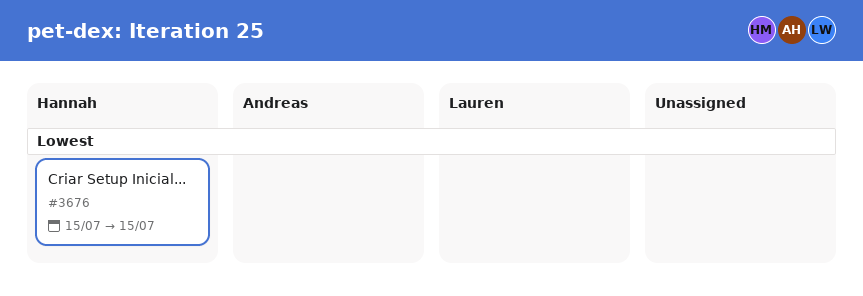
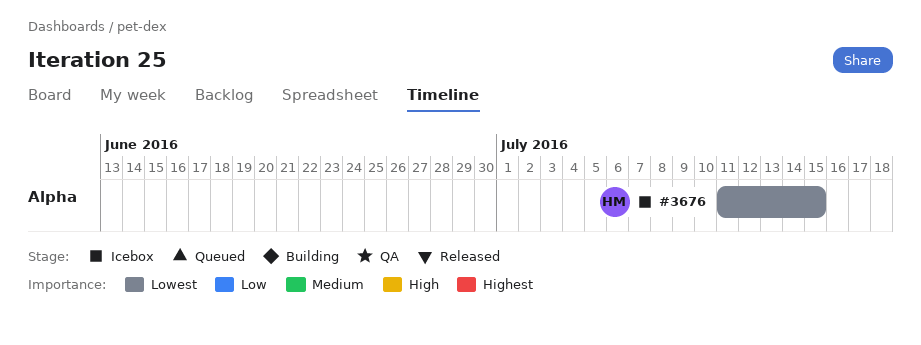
#3676, start: Jul 15 -> Jul 11

